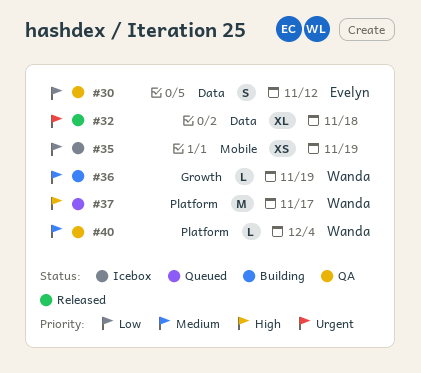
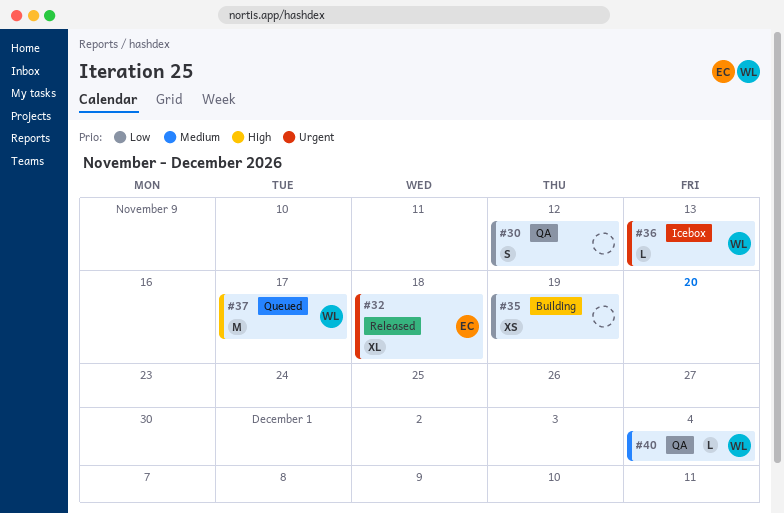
#30, owner: Evelyn -> none
#32, owner: none -> Evelyn
#35, status: Icebox -> Building
#36, status: Building -> Icebox
#36, priority: Medium -> Urgent
#36, due: Nov 19 -> Nov 13

